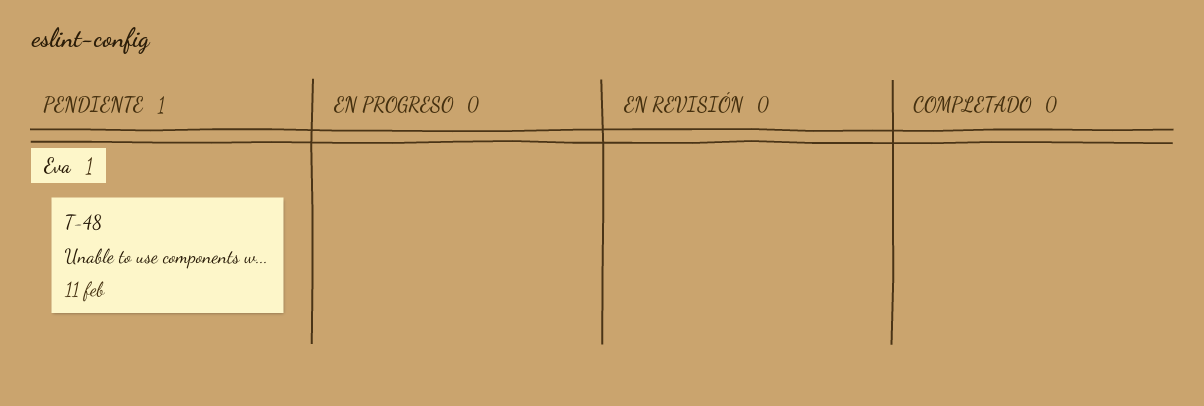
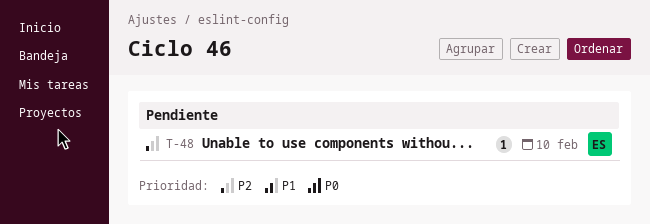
T-48, due: Feb 11 -> Feb 10

